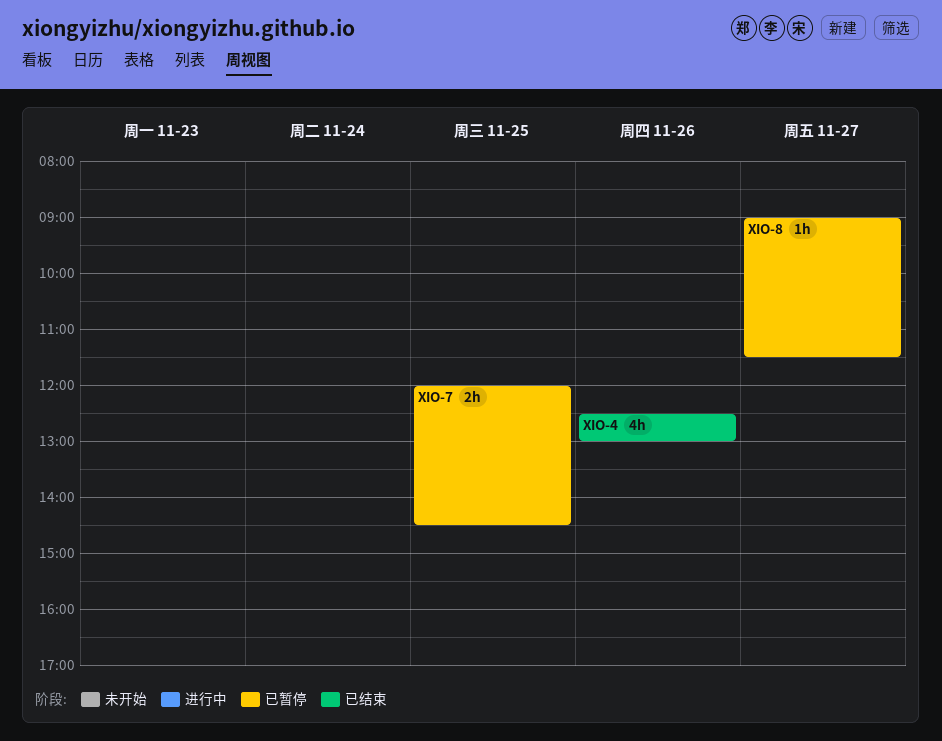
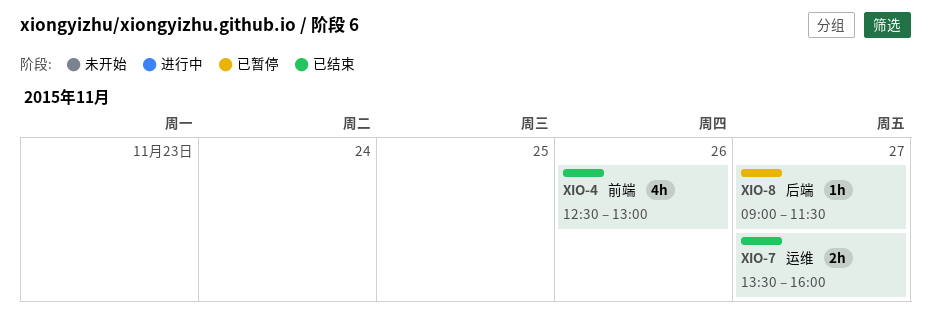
XIO-7, status: 已暂停 -> 已结束
XIO-7, day: Nov 25 -> Nov 27
XIO-7, begins: 12:00 -> 13:30
XIO-7, ends: 14:30 -> 16:00

